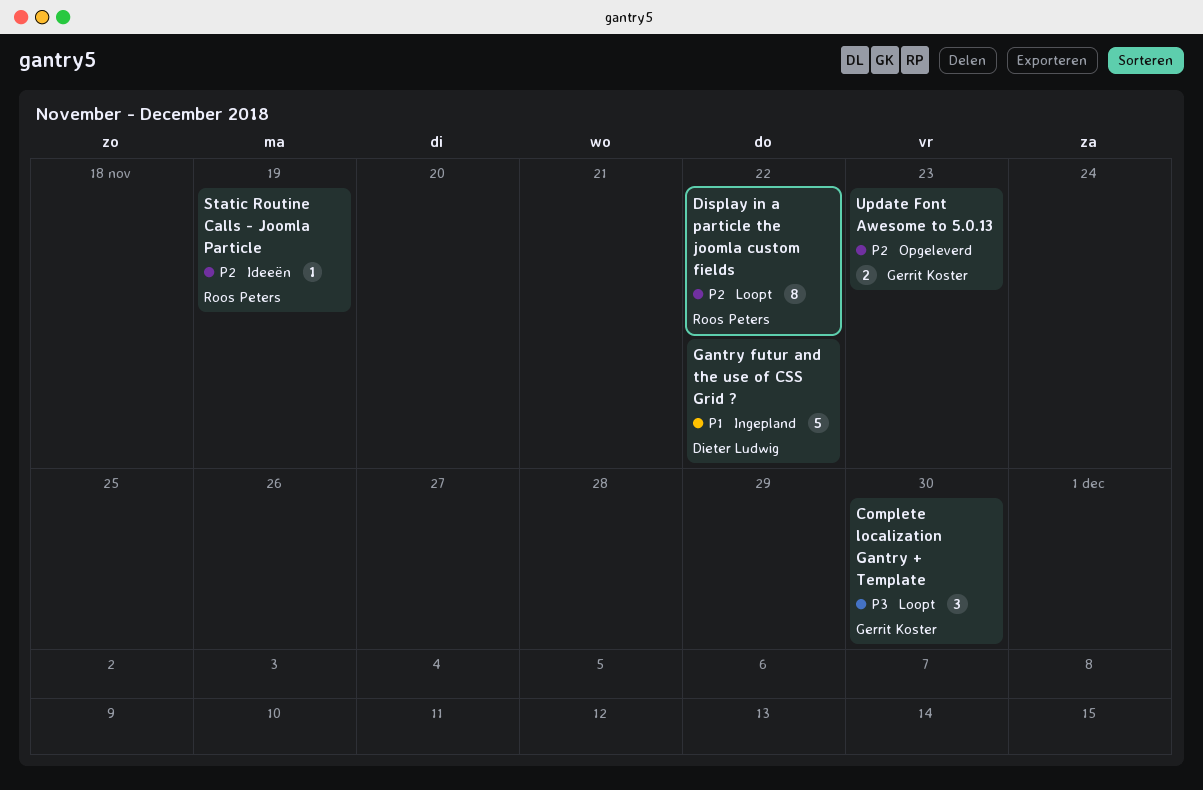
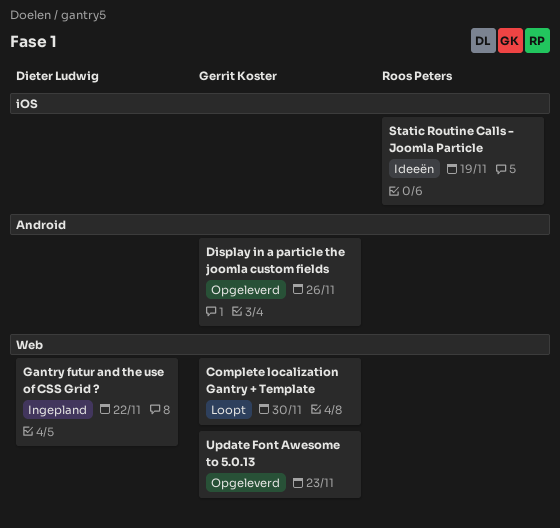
Display in a particle the joomla custom fields, status: Loopt -> Opgeleverd
Display in a particle the joomla custom fields, owner: Roos Peters -> Gerrit Koster
Display in a particle the joomla custom fields, due: Nov 22 -> Nov 26

